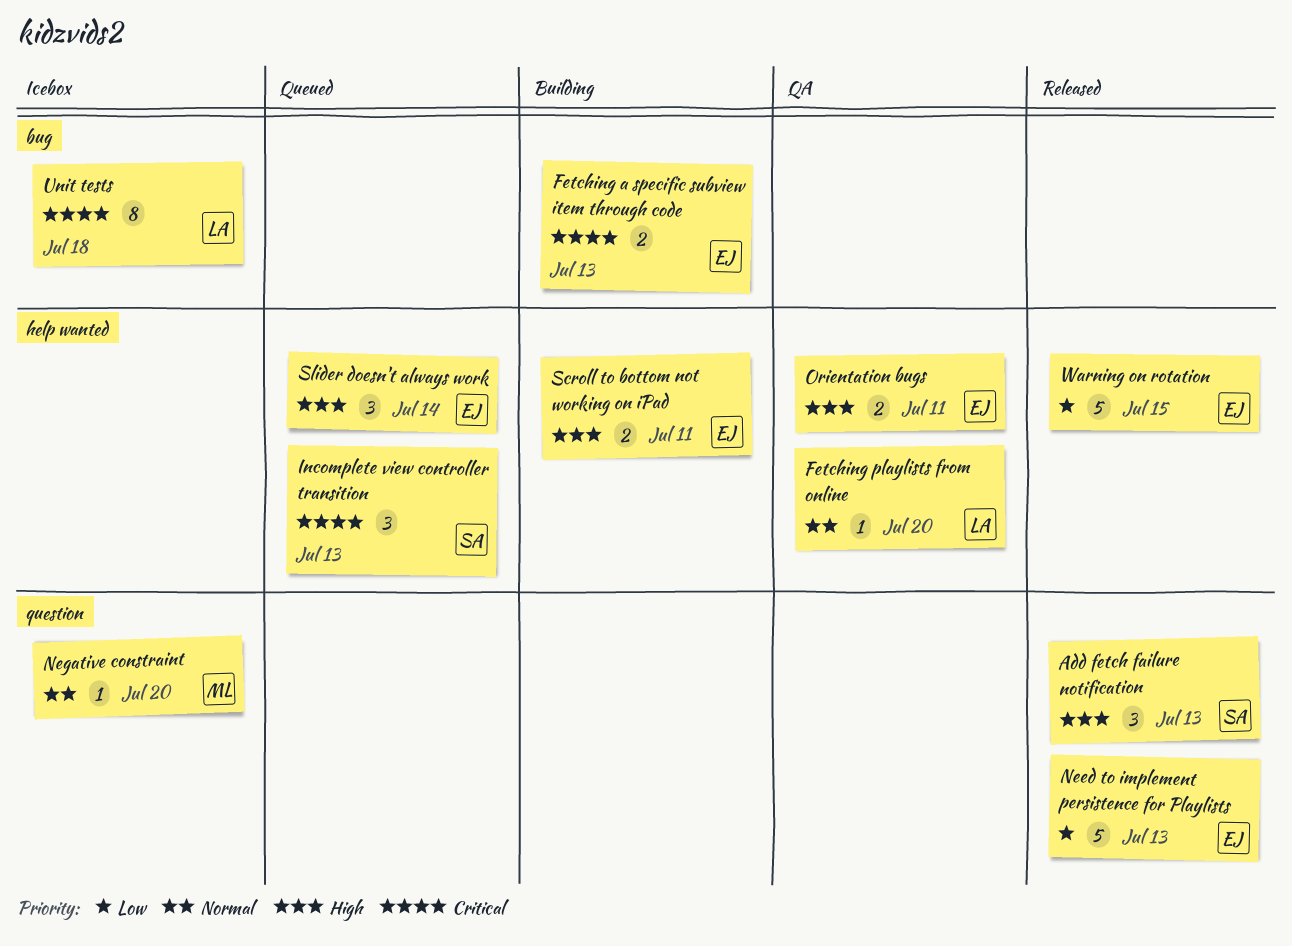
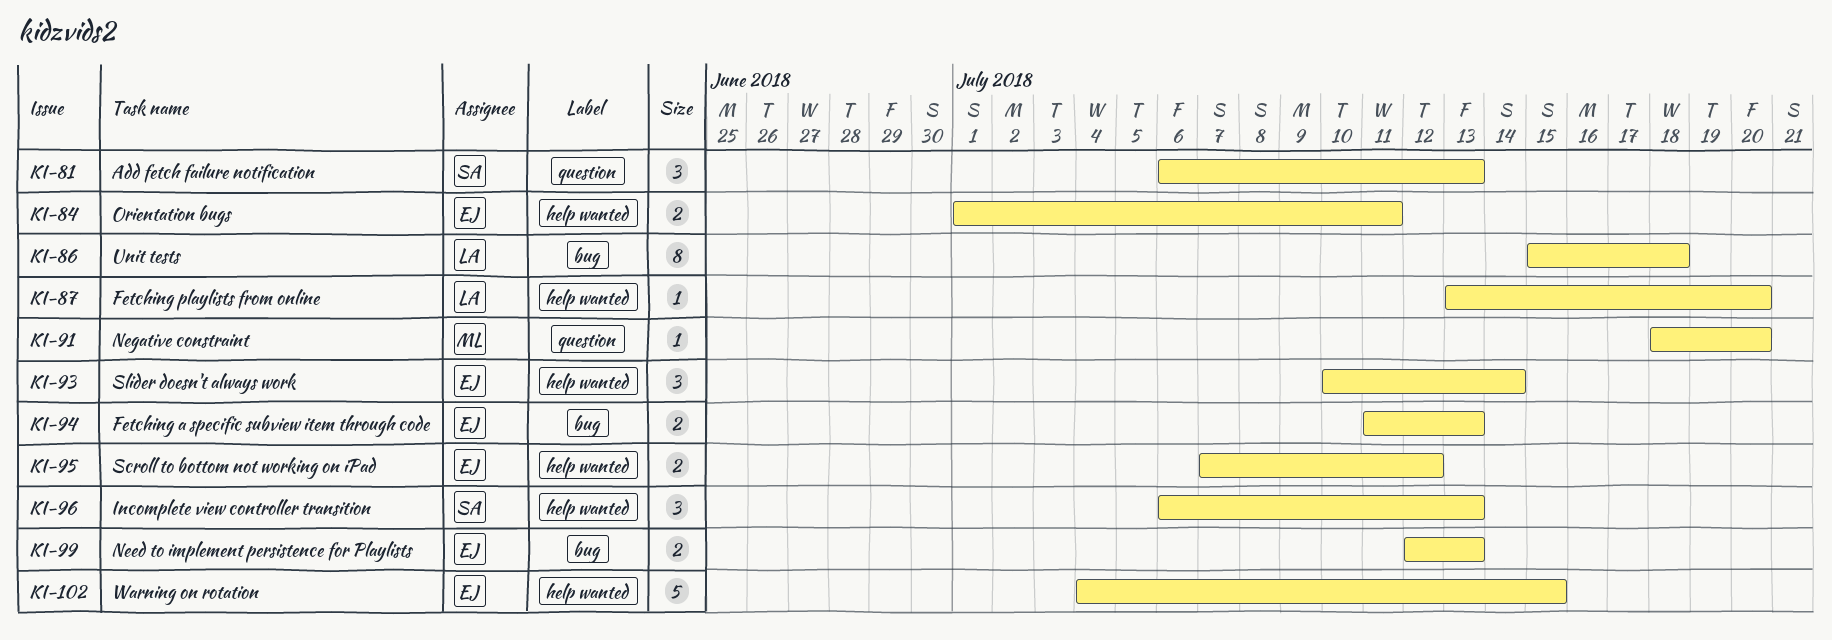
Need to implement persistence for Playlists, label: question -> bug
Need to implement persistence for Playlists, estimate: 5 -> 2
Scroll to bottom not working on iPad, due: Jul 11 -> Jul 12

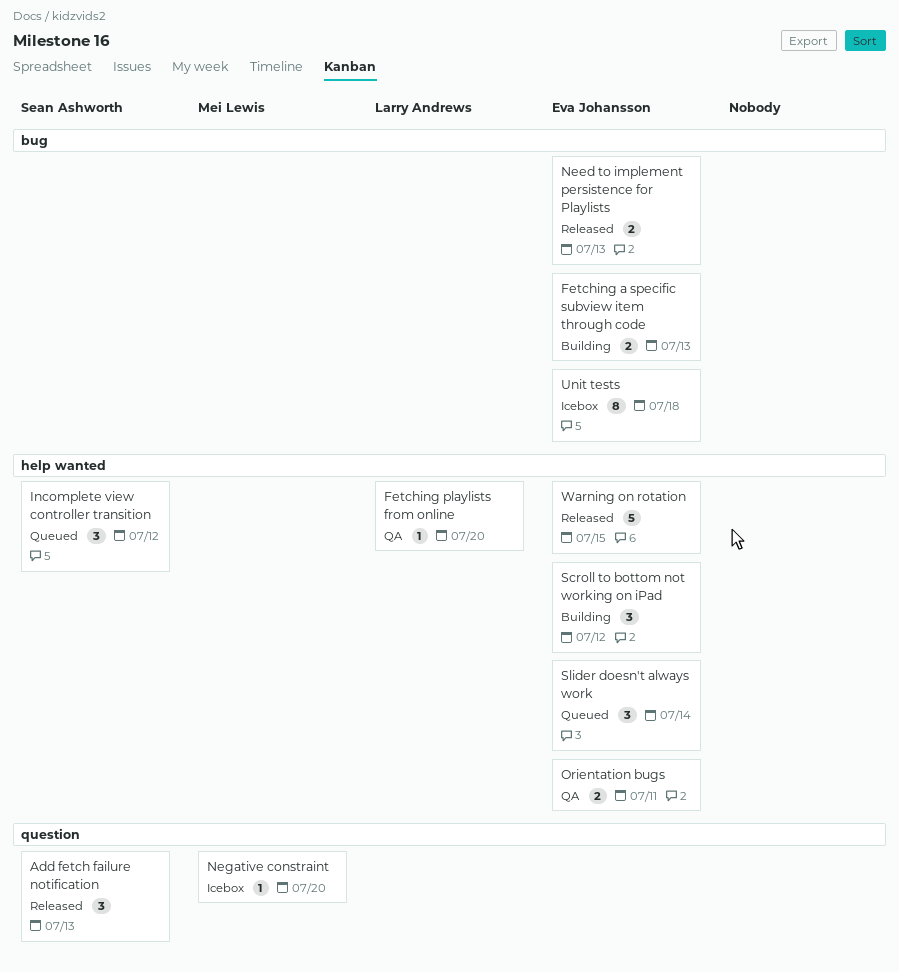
Incomplete view controller transition, due: Jul 13 -> Jul 12
Scroll to bottom not working on iPad, estimate: 2 -> 3
Unit tests, owner: Larry Andrews -> Eva Johansson

